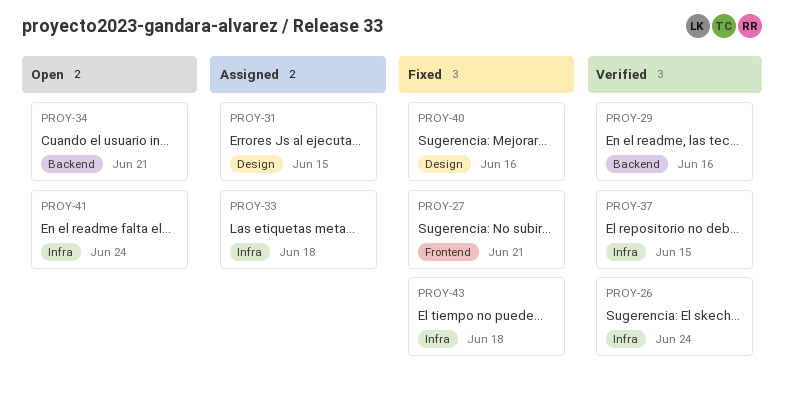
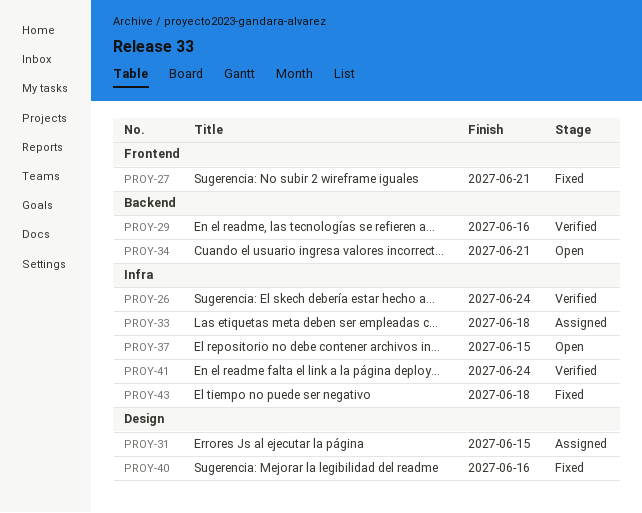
PROY-37, status: Verified -> Open
PROY-41, status: Open -> Verified

